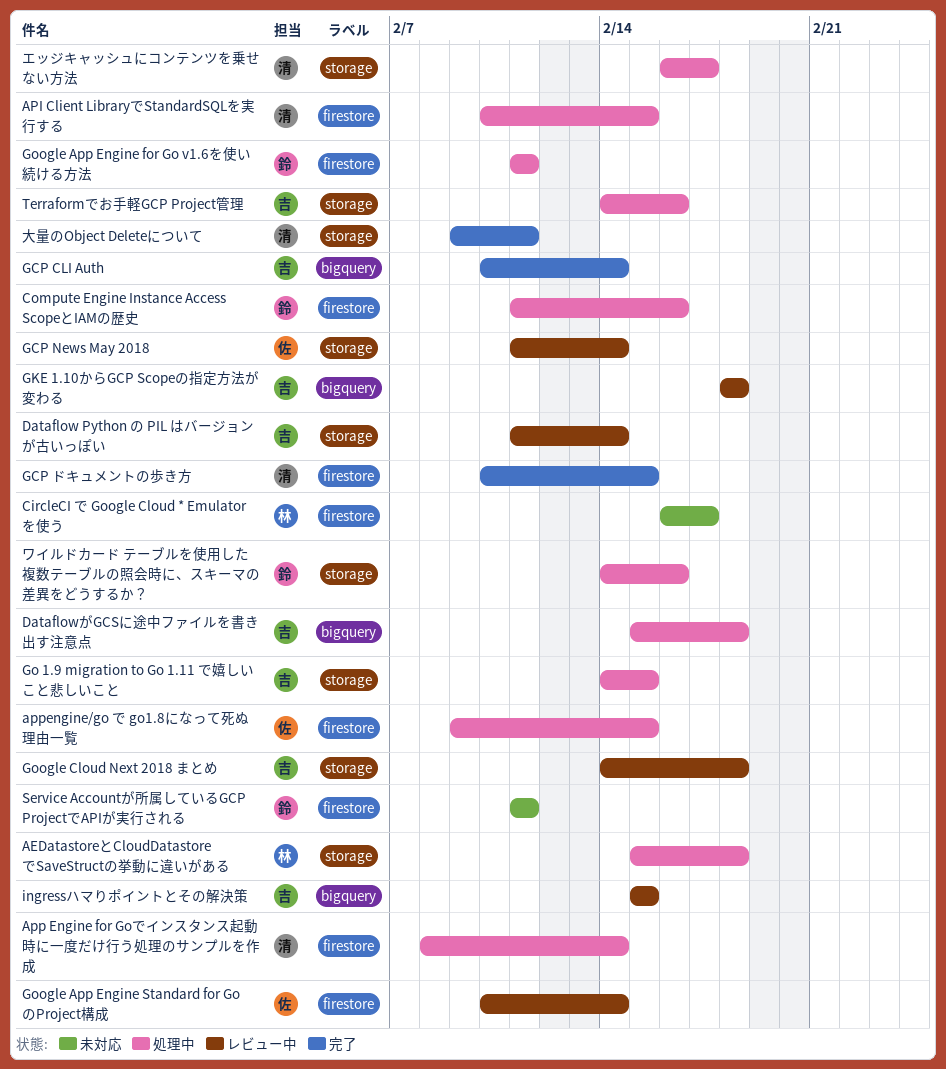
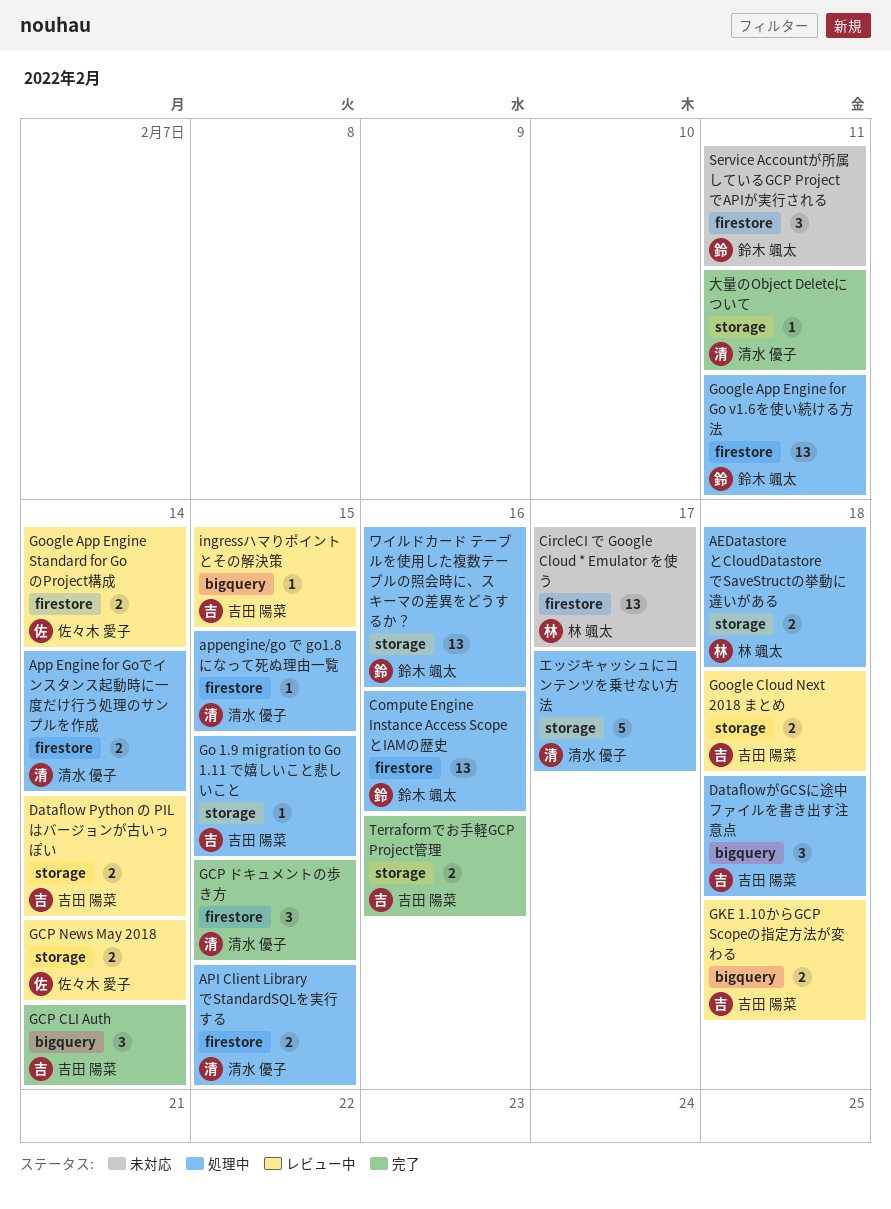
appengine/go で go1.8になって死ぬ理由一覧, owner: 佐々木 愛子 -> 清水 優子
Terraformでお手軽GCP Project管理, status: 処理中 -> 完了

